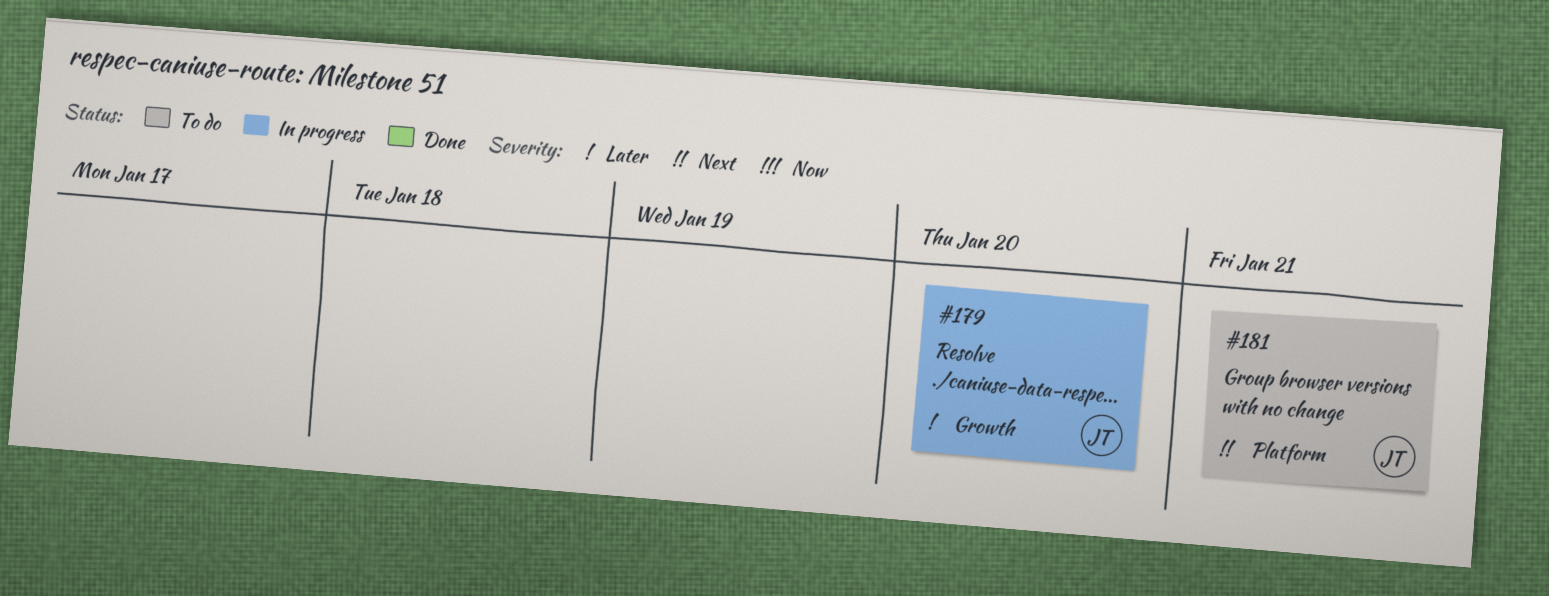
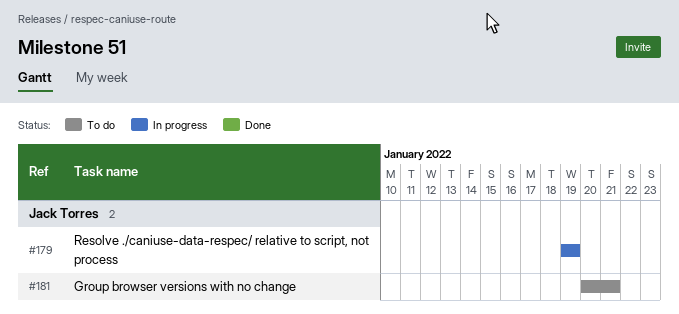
#179, due: Jan 20 -> Jan 19

